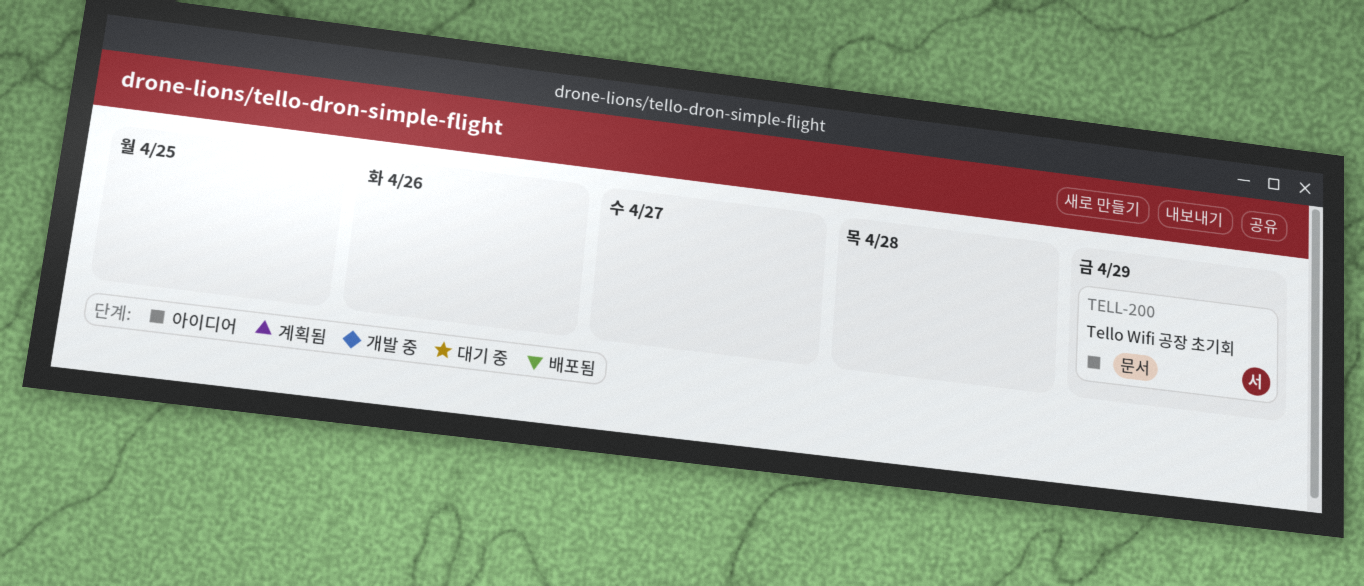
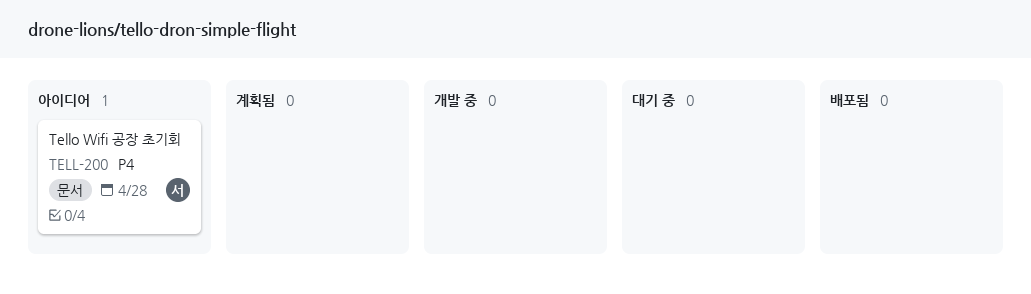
TELL-200, due: Apr 29 -> Apr 28

